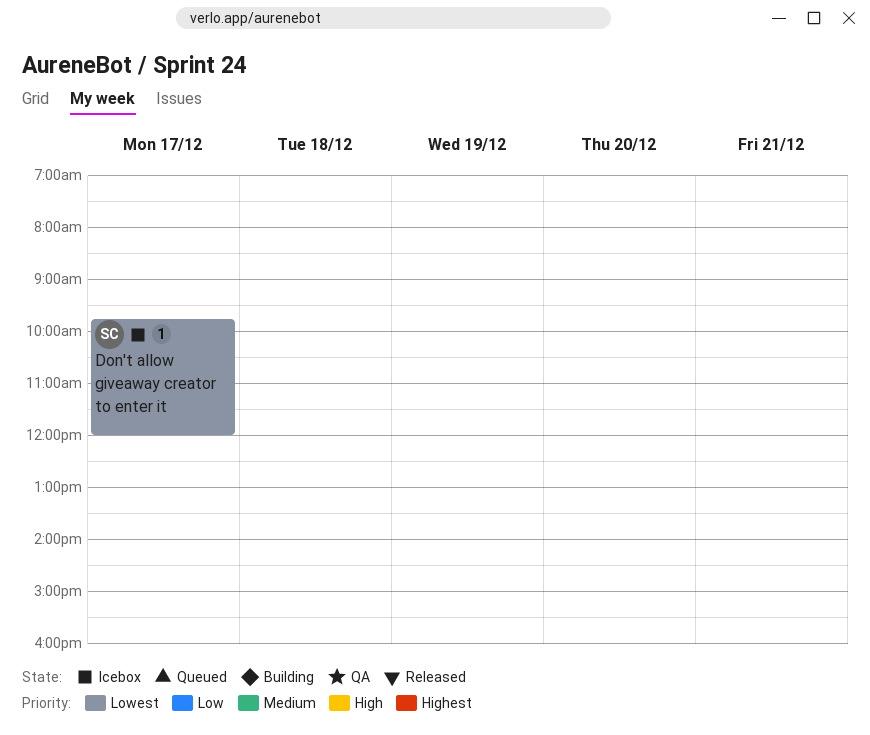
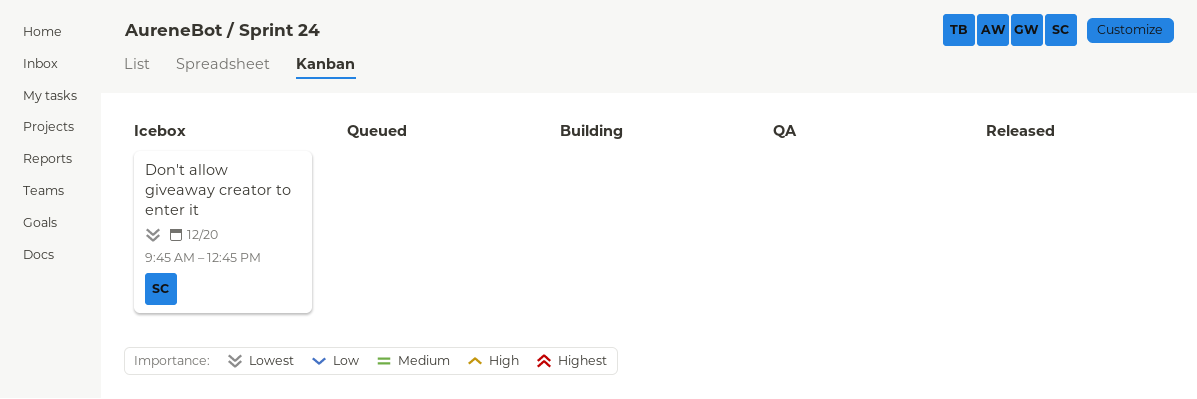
Don't allow giveaway creator to enter it, day: Dec 17 -> Dec 20
Don't allow giveaway creator to enter it, ends: 12:00 -> 12:45

